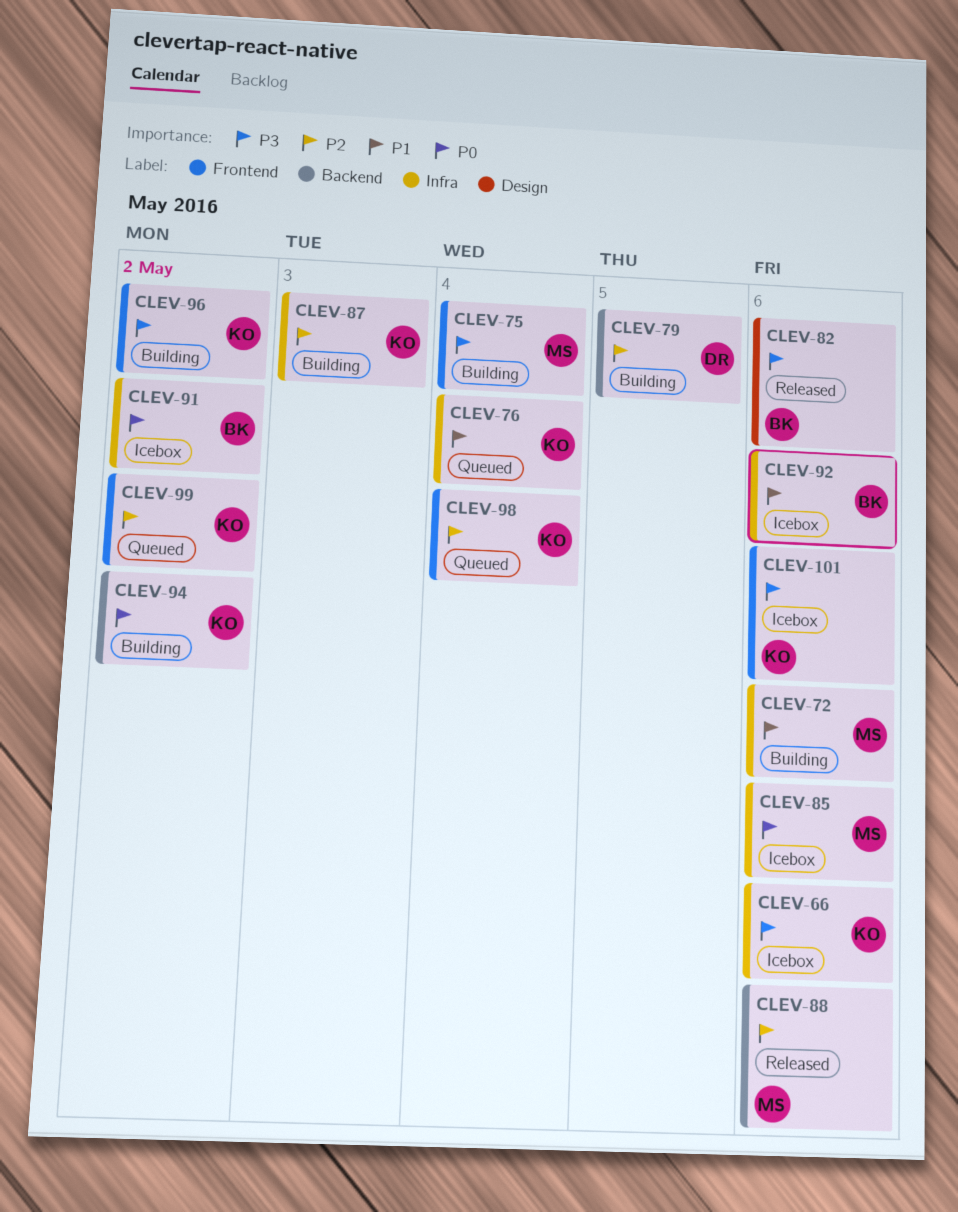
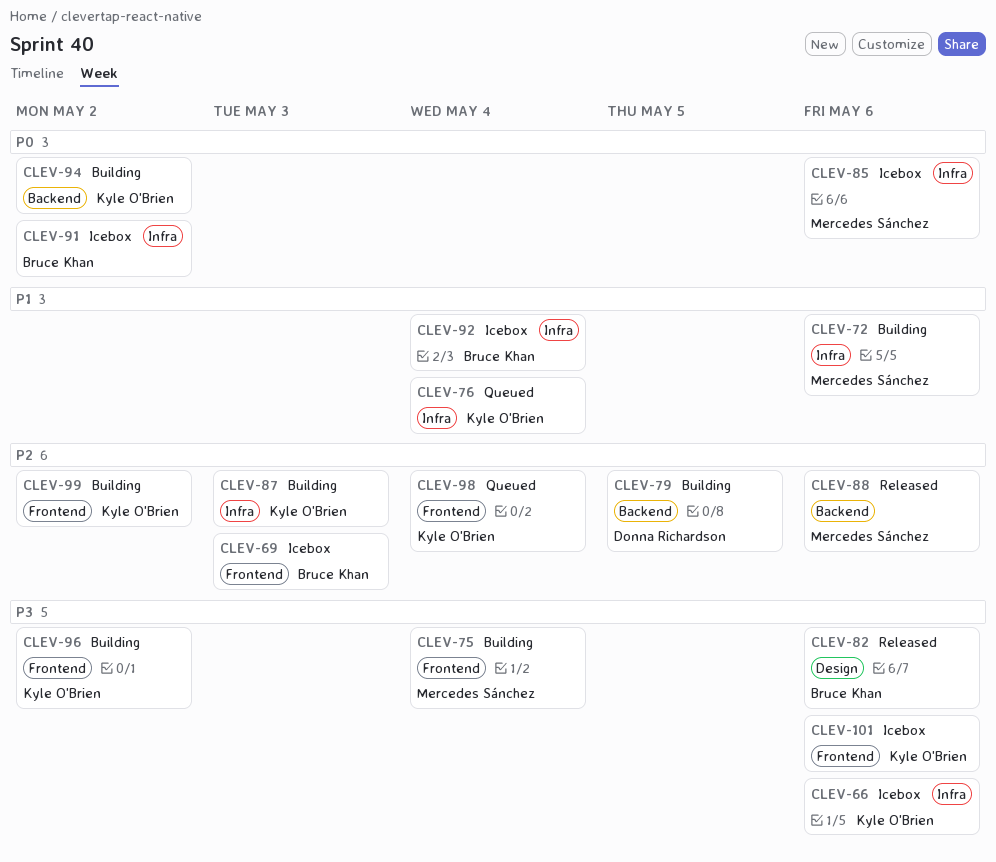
CLEV-69: none -> present
CLEV-92, due: May 6 -> May 4
CLEV-99, status: Queued -> Building

